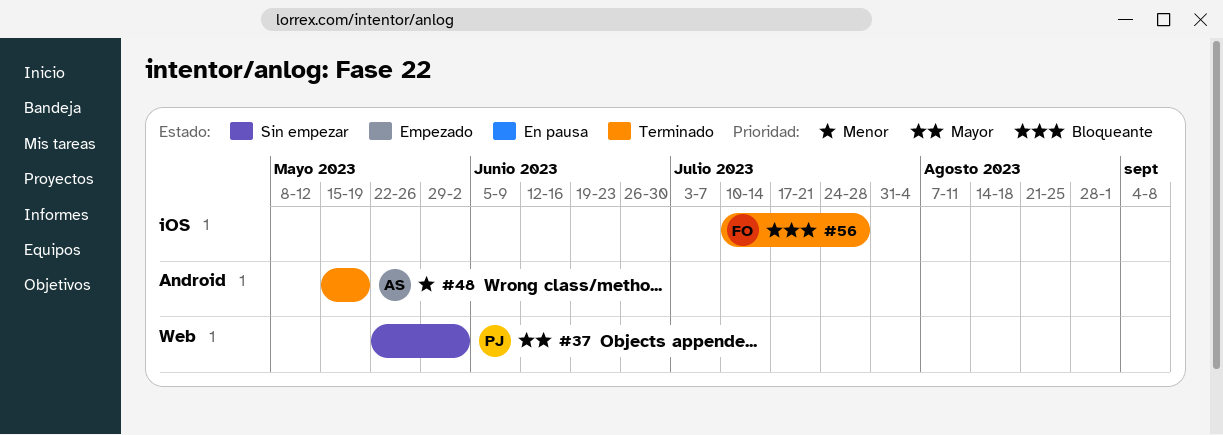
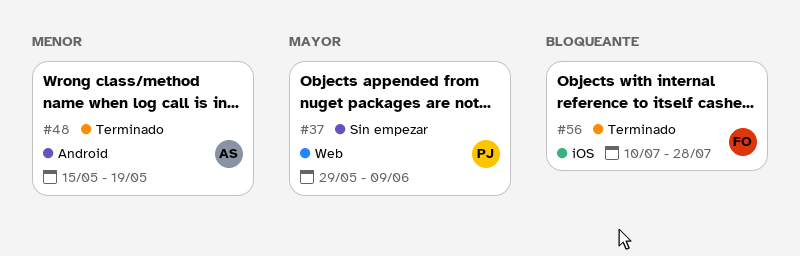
#37, start: May 22 -> May 29
#37, due: Jun 2 -> Jun 9

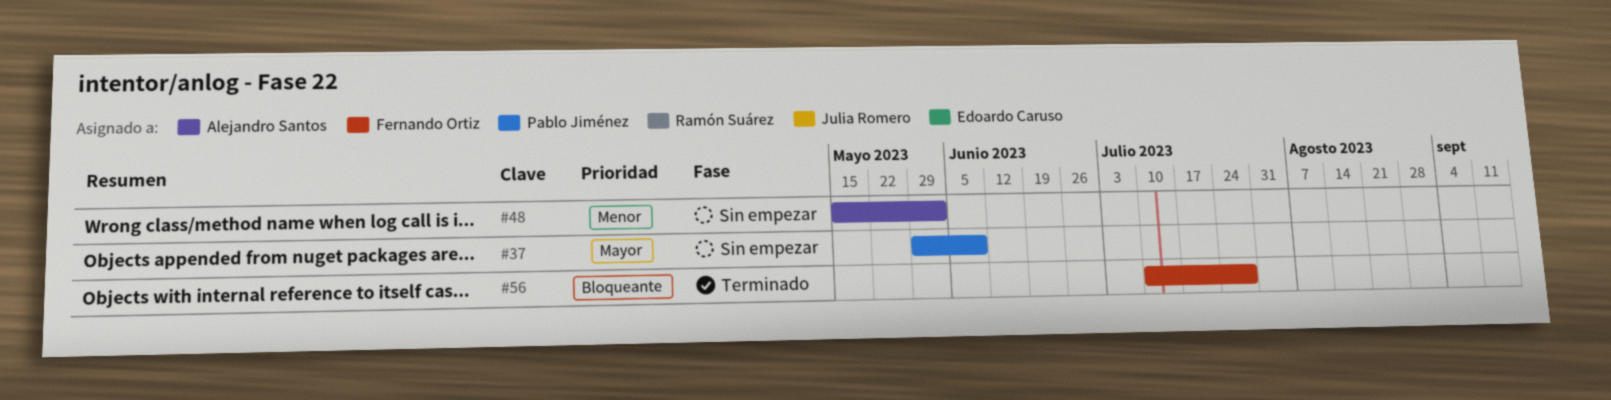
#48, status: Terminado -> Sin empezar
#48, due: May 19 -> Jun 2

